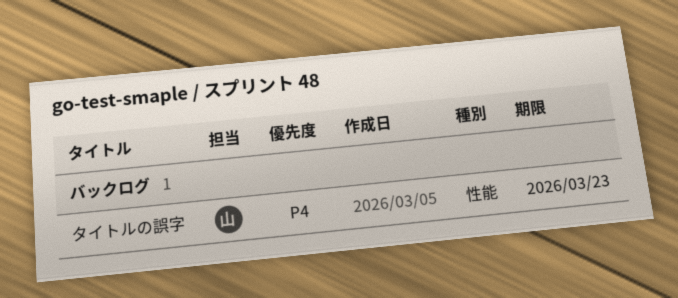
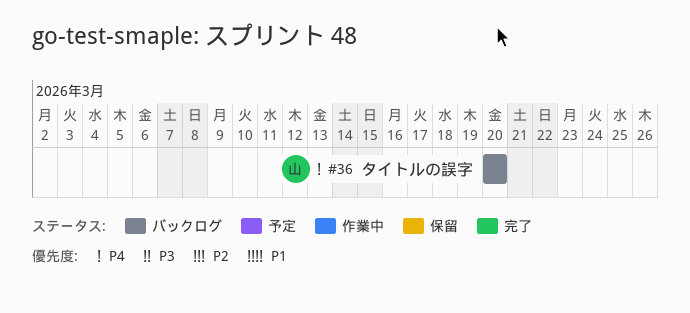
タイトルの誤字, due: Mar 23 -> Mar 20

